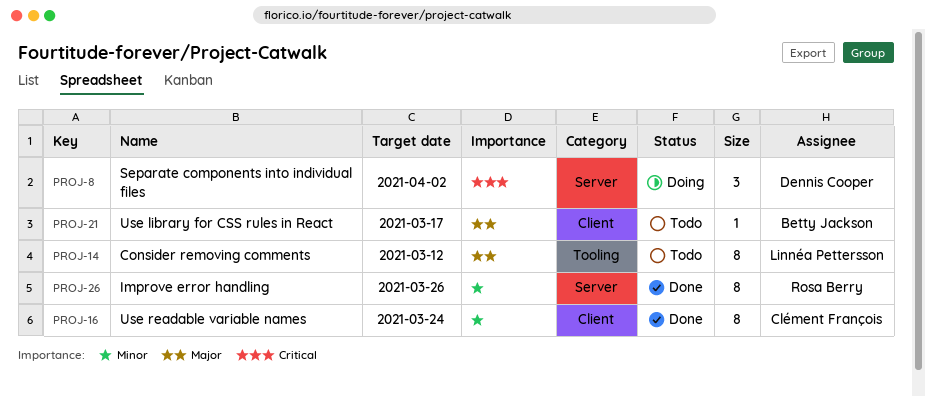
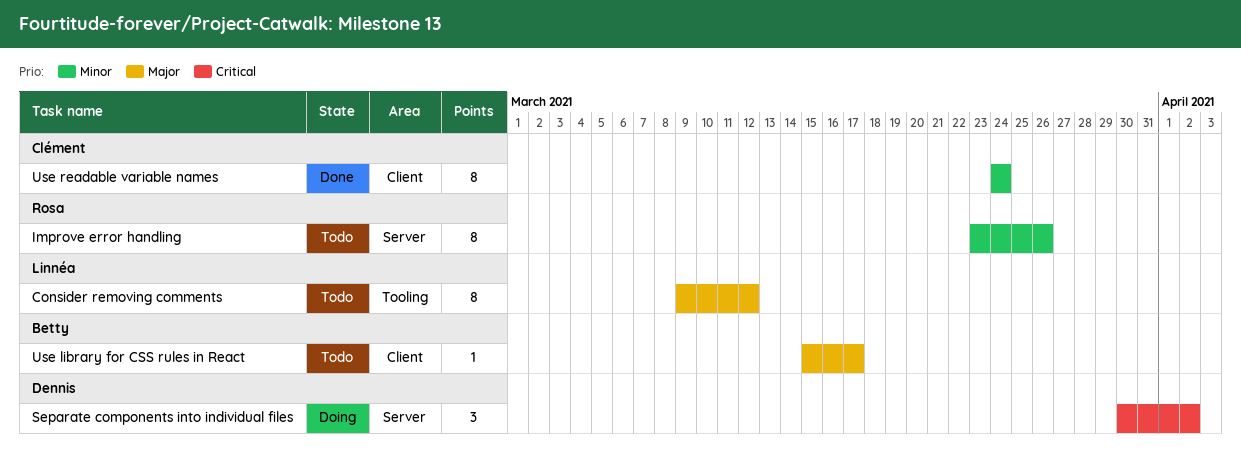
Improve error handling, status: Done -> Todo

